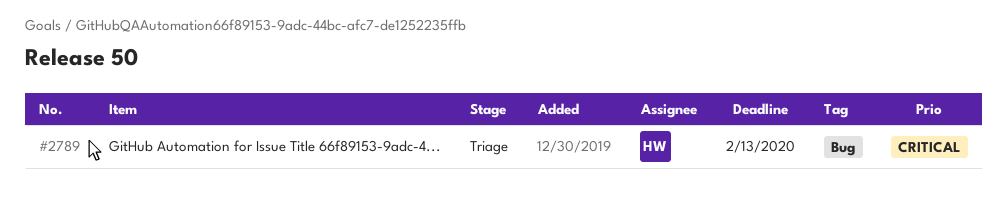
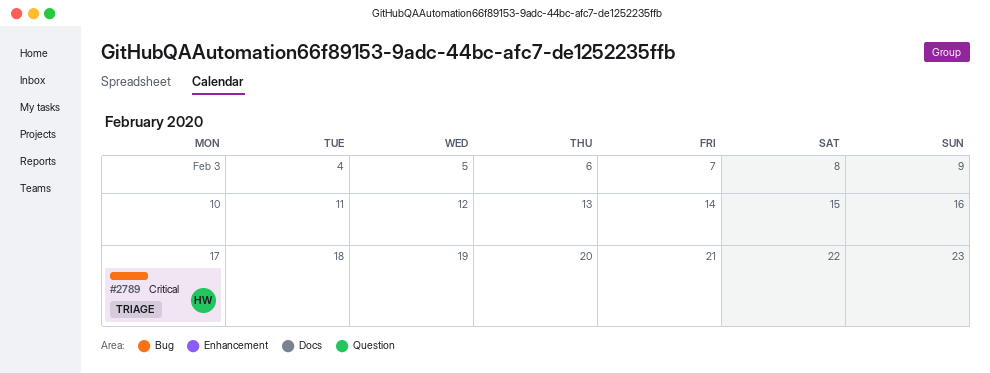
#2789, due: Feb 13 -> Feb 17

